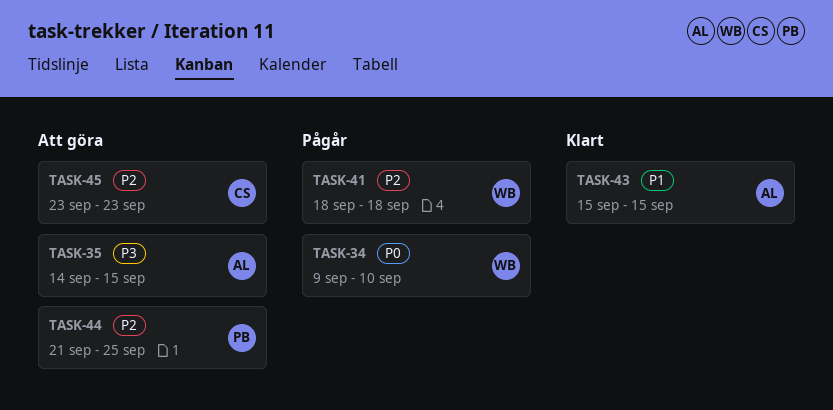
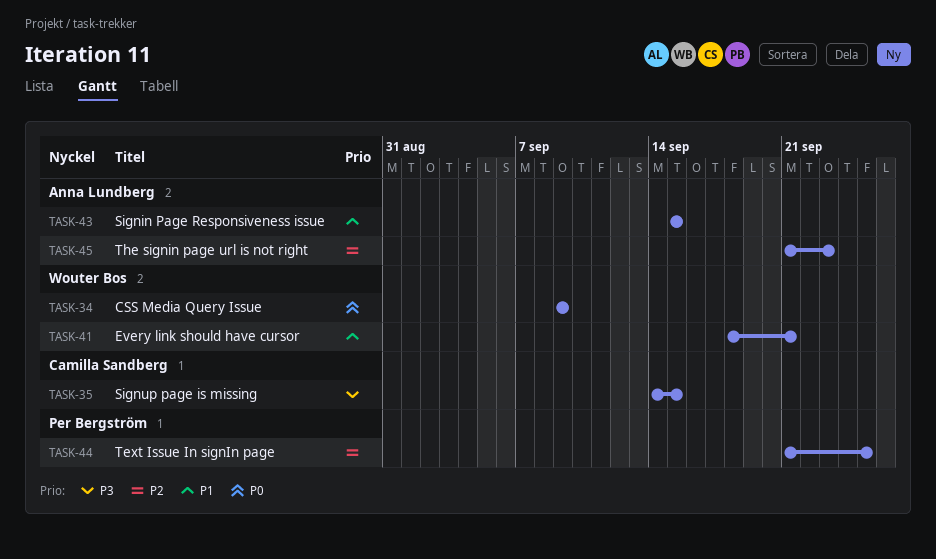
TASK-34, due: Sep 10 -> Sep 9
TASK-35, owner: Anna Lundberg -> Camilla Sandberg
TASK-41, priority: P2 -> P1
TASK-41, due: Sep 18 -> Sep 21
TASK-45, owner: Camilla Sandberg -> Anna Lundberg
TASK-45, start: Sep 23 -> Sep 21

